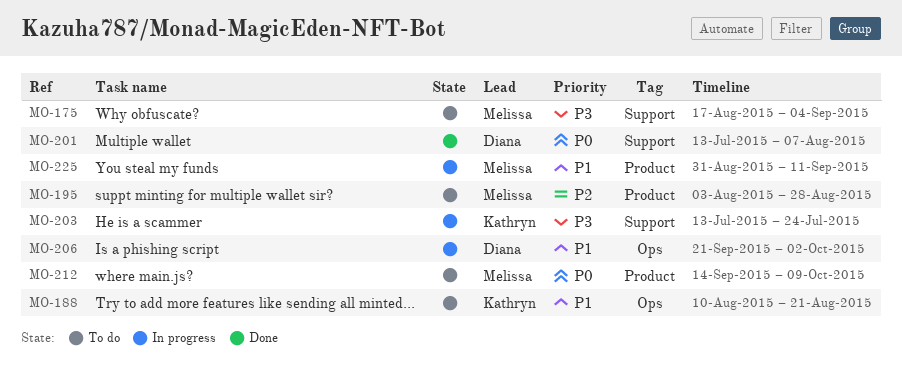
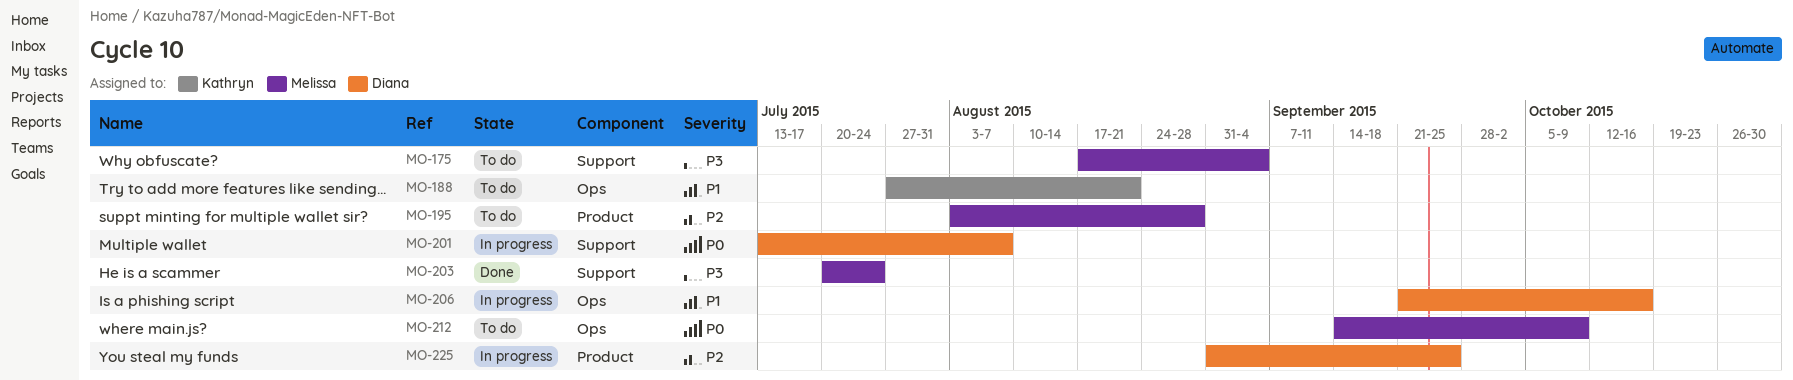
MO-188, start: Aug 10 -> Jul 27
MO-201, status: Done -> In progress
MO-203, status: In progress -> Done
MO-203, owner: Kathryn -> Melissa
MO-203, start: Jul 13 -> Jul 20
MO-206, due: Oct 2 -> Oct 16
MO-212, label: Product -> Ops
MO-225, owner: Melissa -> Diana
MO-225, priority: P1 -> P2
MO-225, due: Sep 11 -> Sep 25

